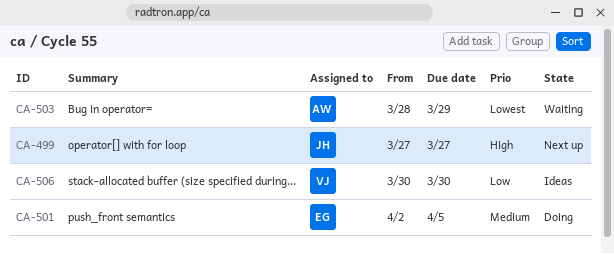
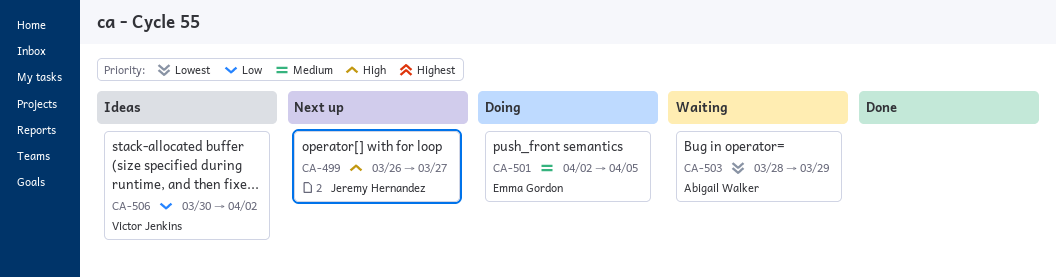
CA-499, start: Mar 27 -> Mar 26
CA-506, due: Mar 30 -> Apr 2

